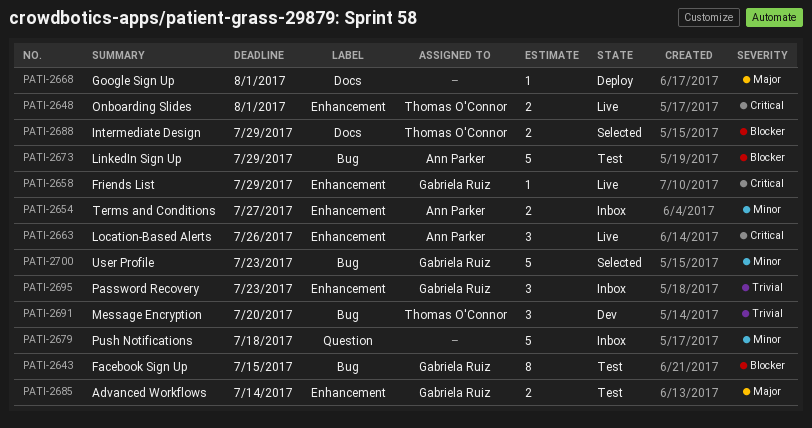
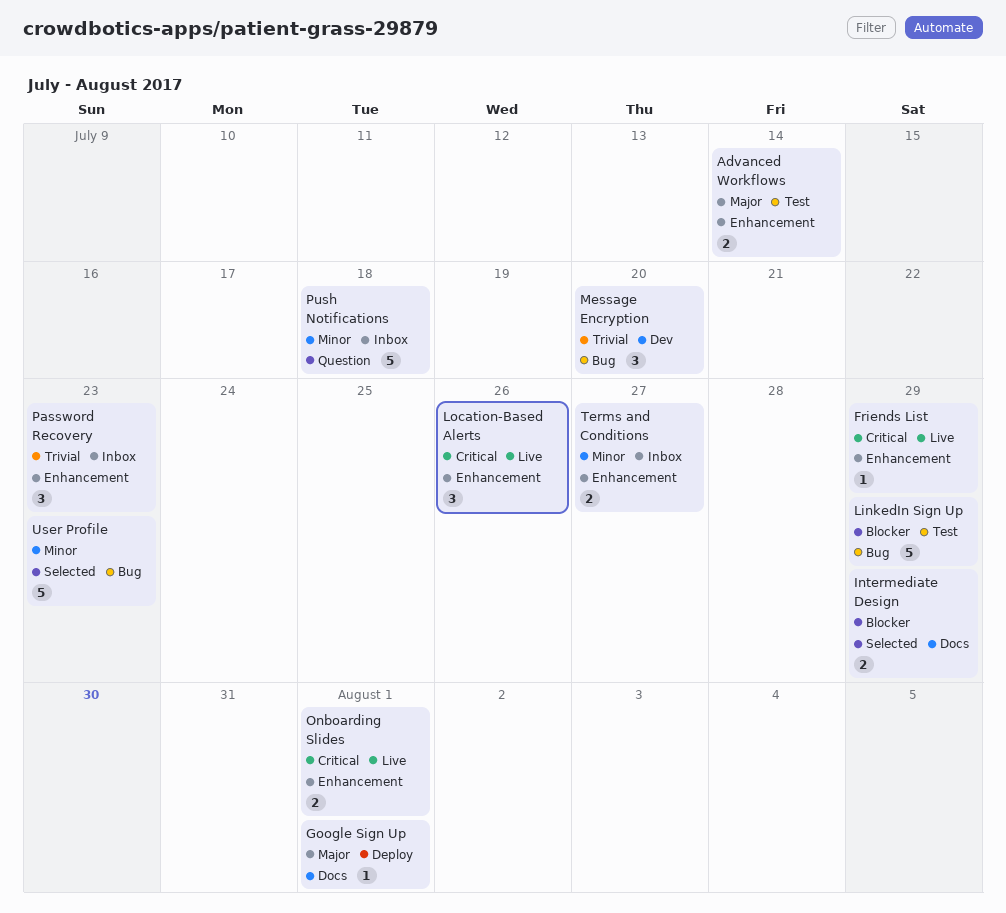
Facebook Sign Up: present -> none

